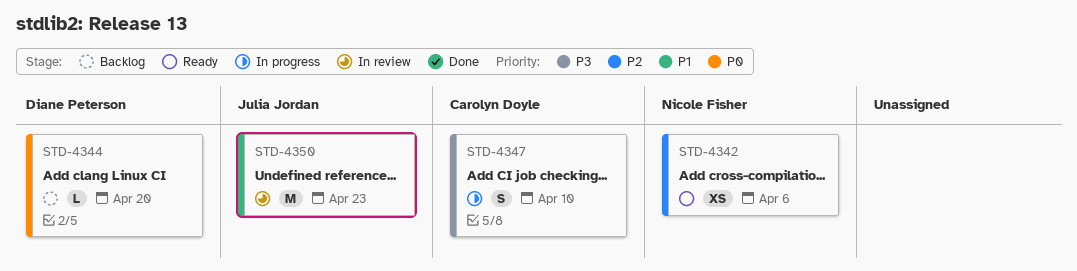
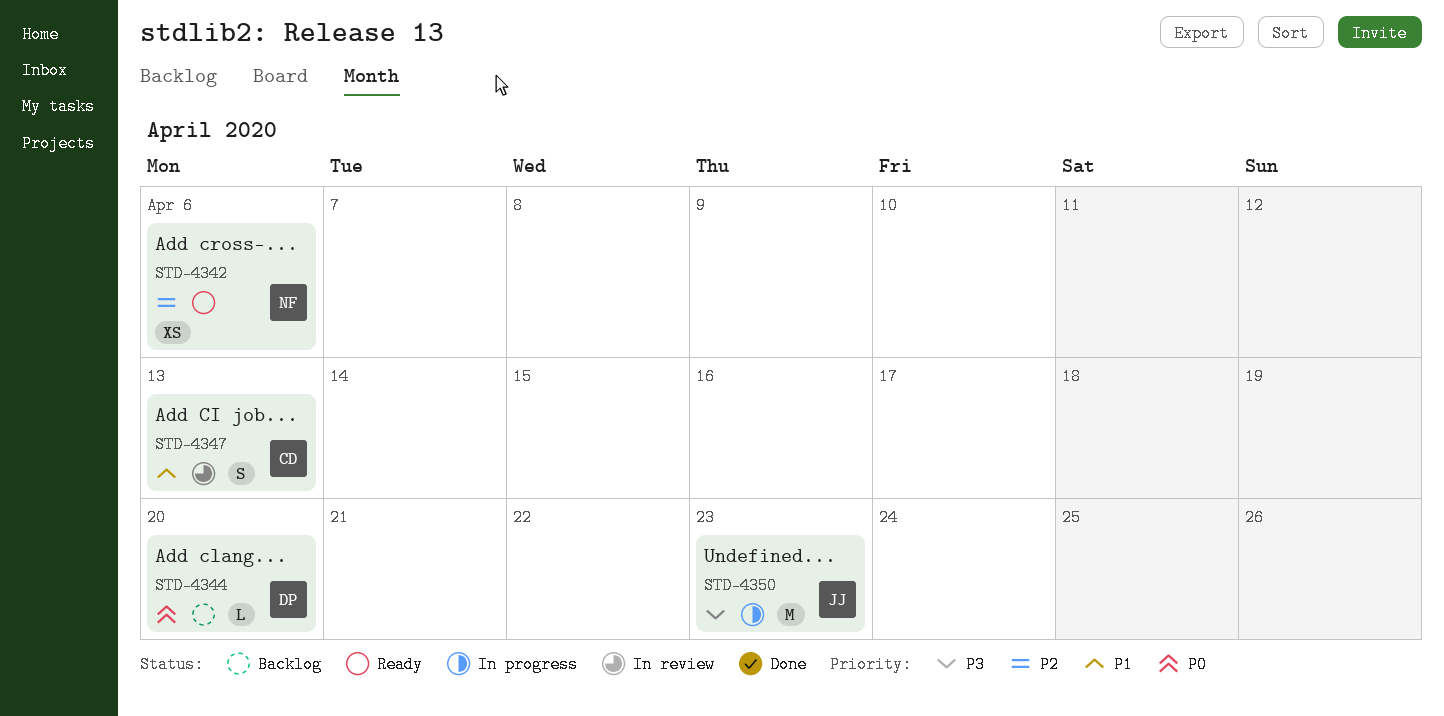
STD-4347, status: In progress -> In review
STD-4347, priority: P3 -> P1
STD-4347, due: Apr 10 -> Apr 13
STD-4350, status: In review -> In progress
STD-4350, priority: P1 -> P3

